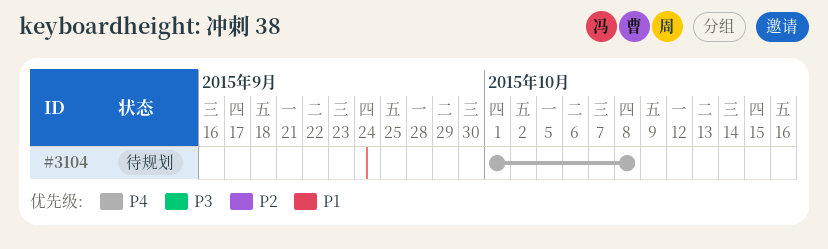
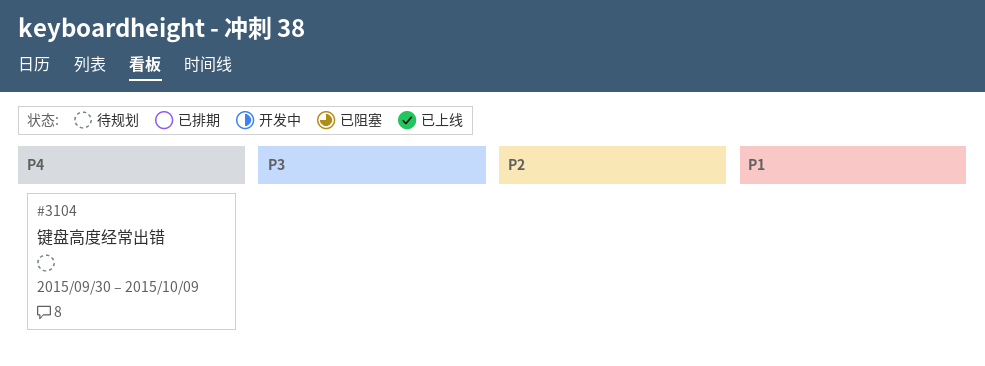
#3104, start: Oct 1 -> Sep 30
#3104, due: Oct 8 -> Oct 9

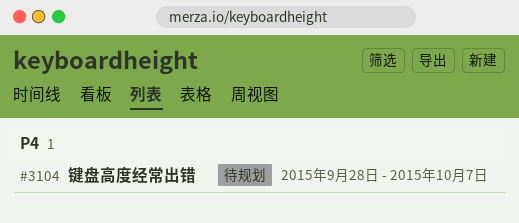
#3104, start: Sep 30 -> Sep 28
#3104, due: Oct 9 -> Oct 7

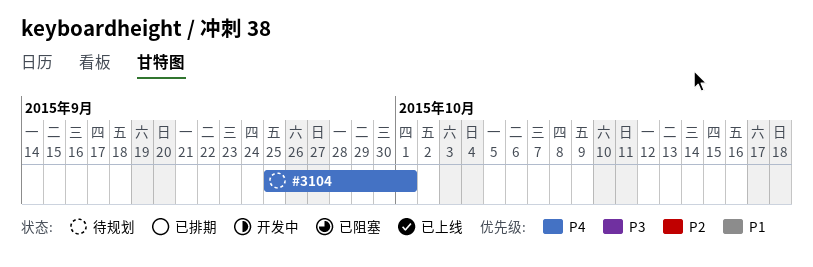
#3104, start: Sep 28 -> Sep 25
#3104, due: Oct 7 -> Oct 1

